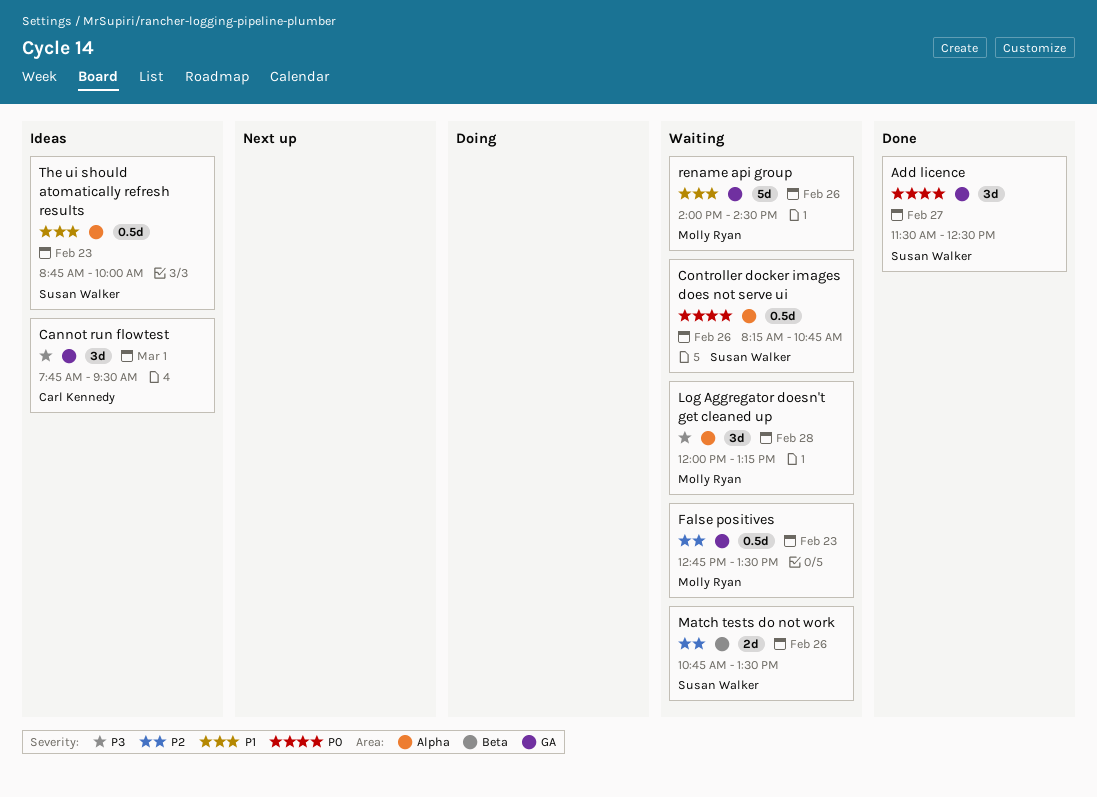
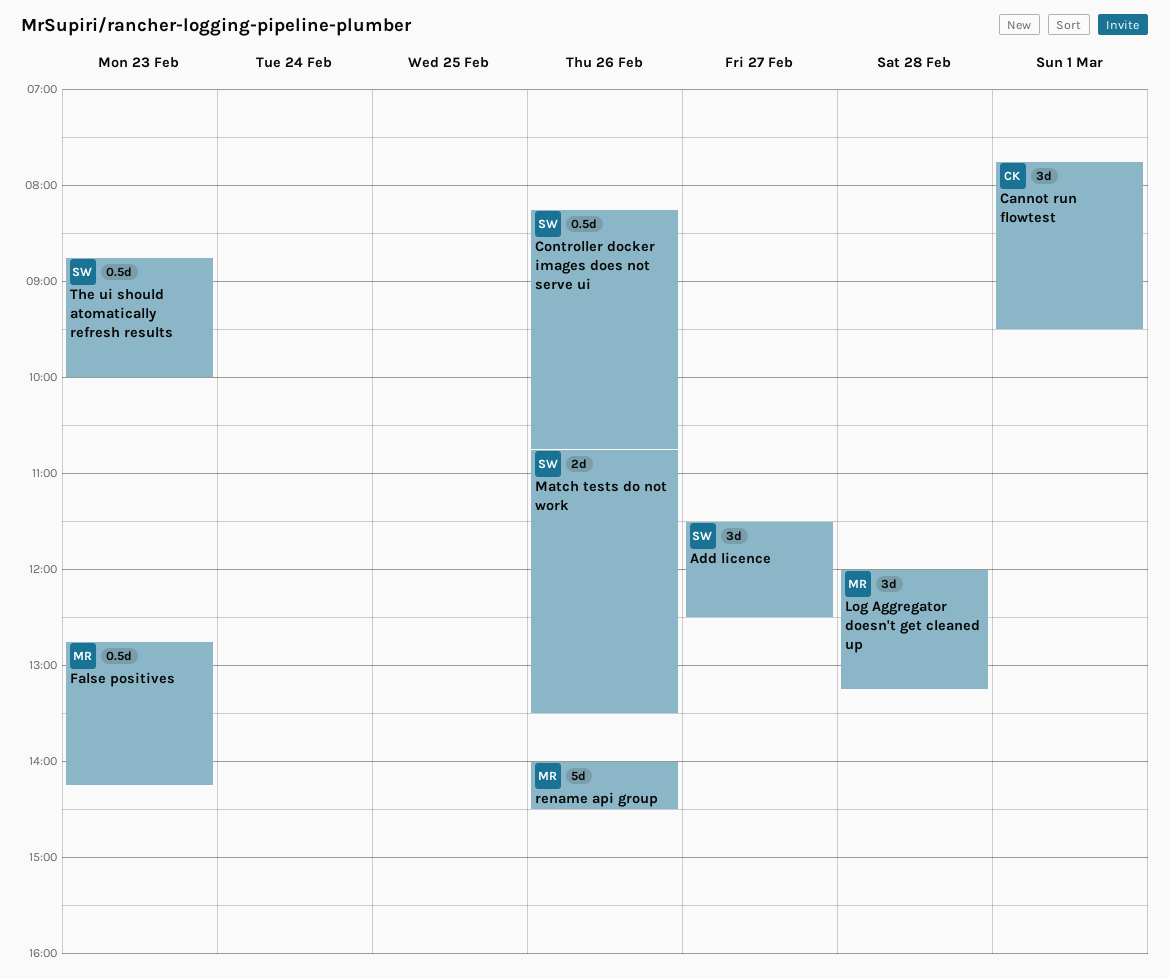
False positives, ends: 13:30 -> 14:15

